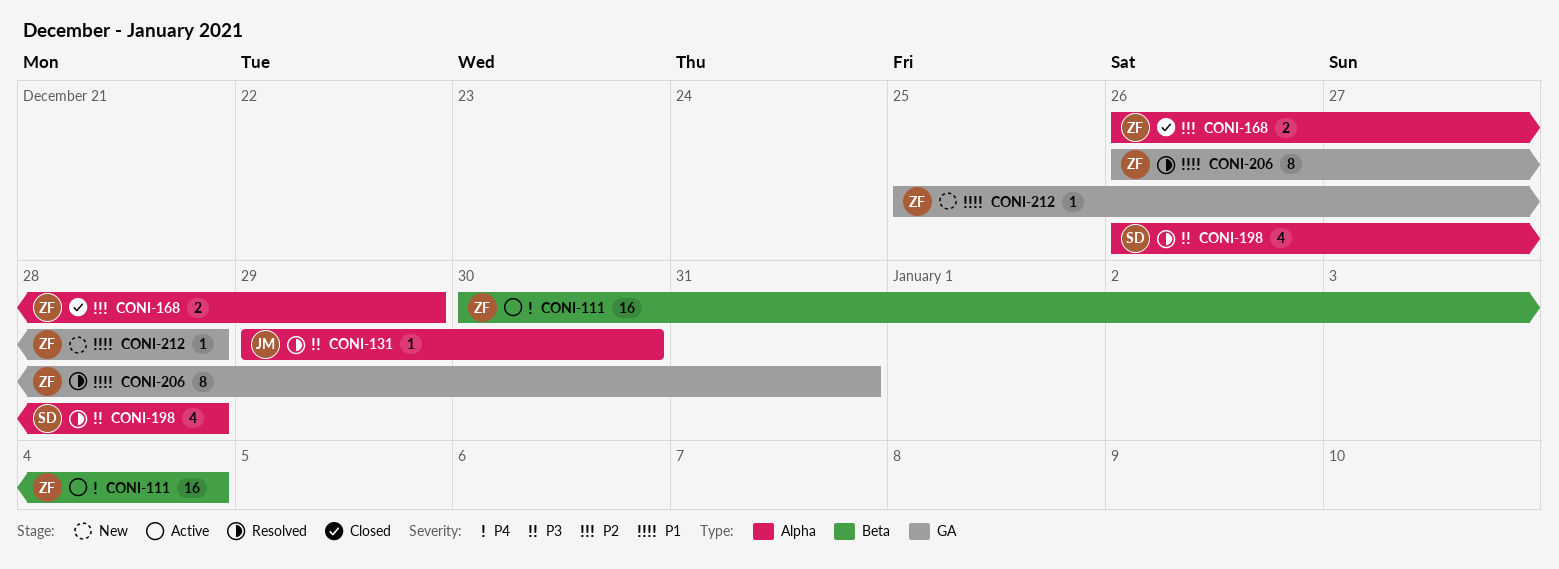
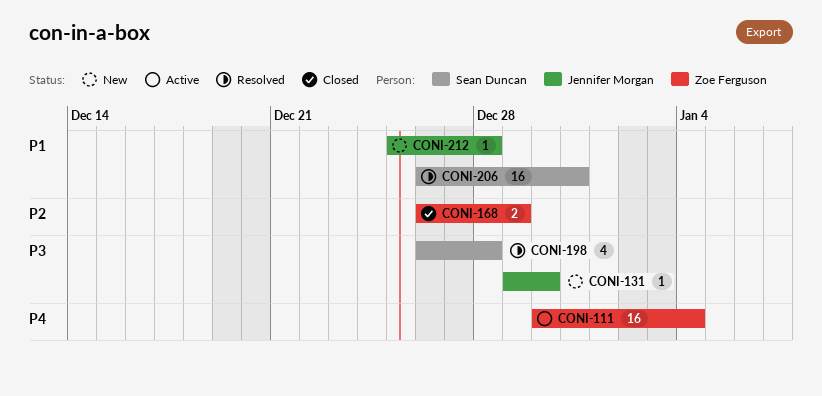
CONI-131, status: Resolved -> New
CONI-206, owner: Zoe Ferguson -> Sean Duncan
CONI-206, estimate: 8 -> 16
CONI-212, owner: Zoe Ferguson -> Jennifer Morgan

